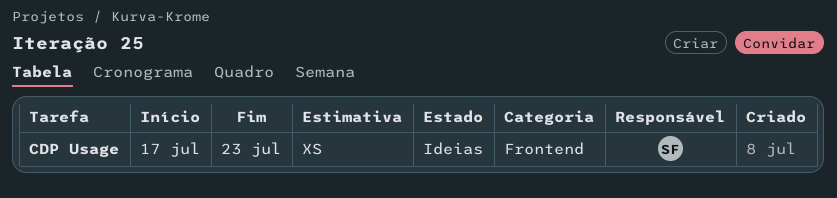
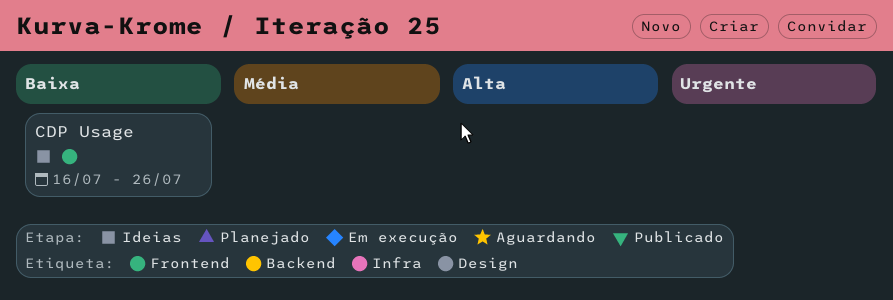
CDP Usage, start: Jul 17 -> Jul 16
CDP Usage, due: Jul 23 -> Jul 26

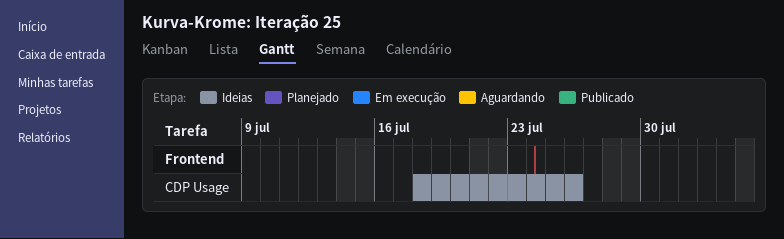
CDP Usage, start: Jul 16 -> Jul 18

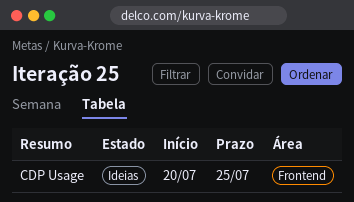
CDP Usage, start: Jul 18 -> Jul 20
CDP Usage, due: Jul 26 -> Jul 25

